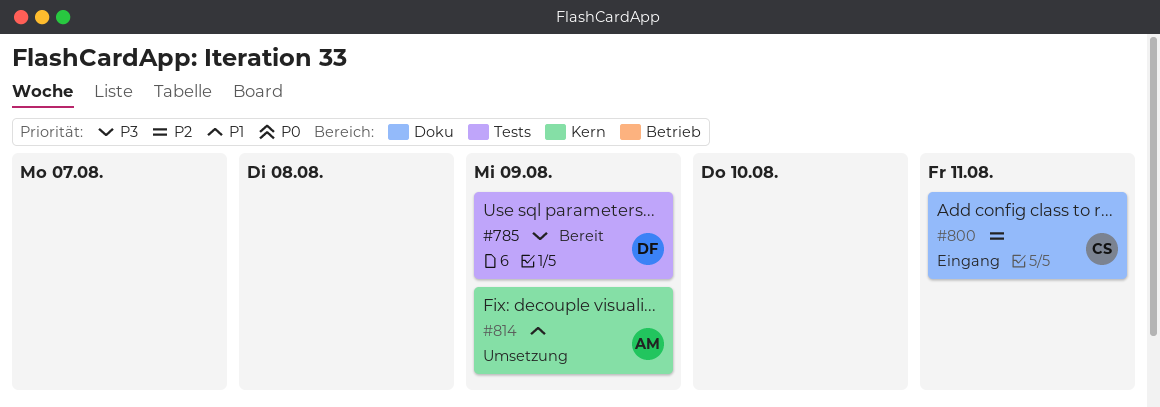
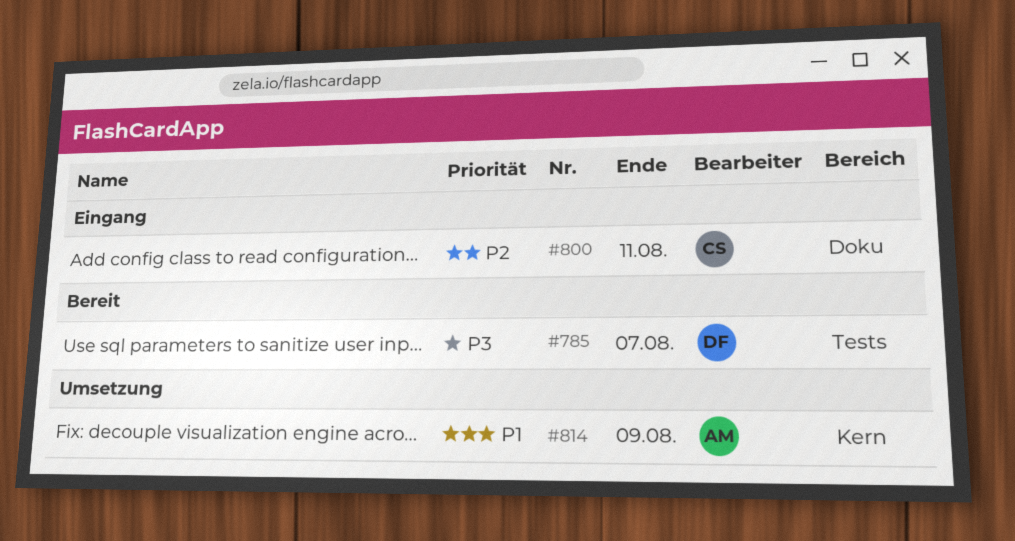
#785, due: Aug 9 -> Aug 7

